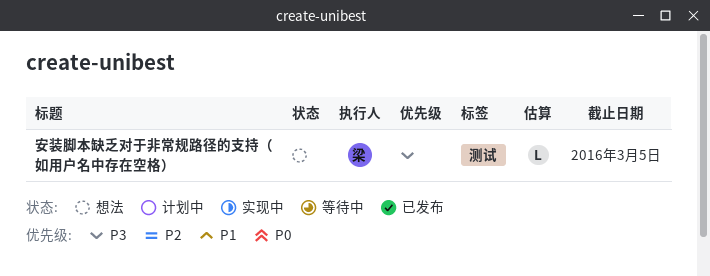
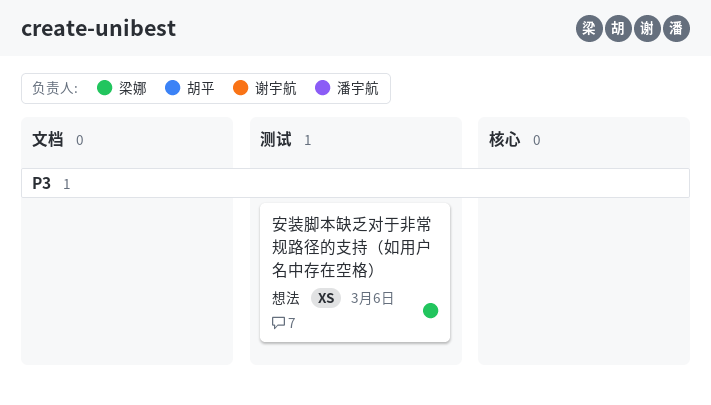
安装脚本缺乏对于非常规路径的支持（如用户名中存在空格）, estimate: L -> XS
安装脚本缺乏对于非常规路径的支持（如用户名中存在空格）, due: Mar 5 -> Mar 6

